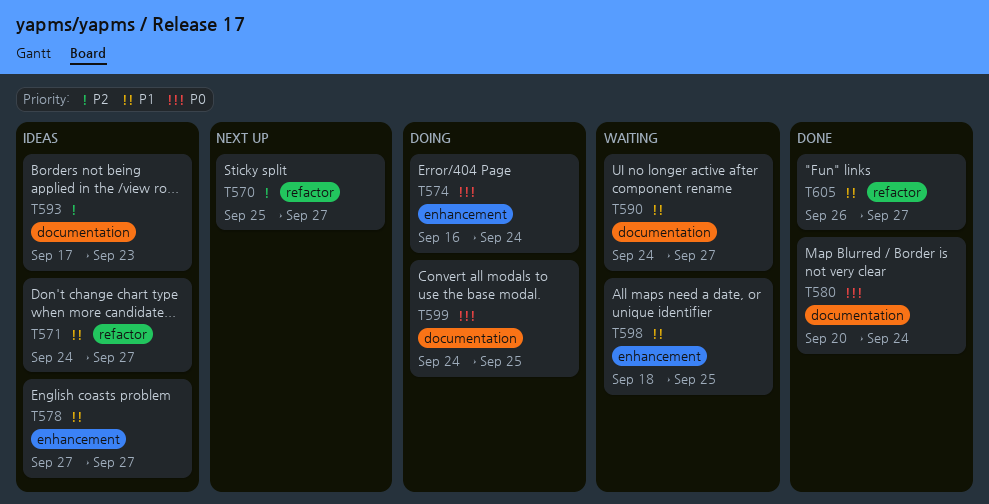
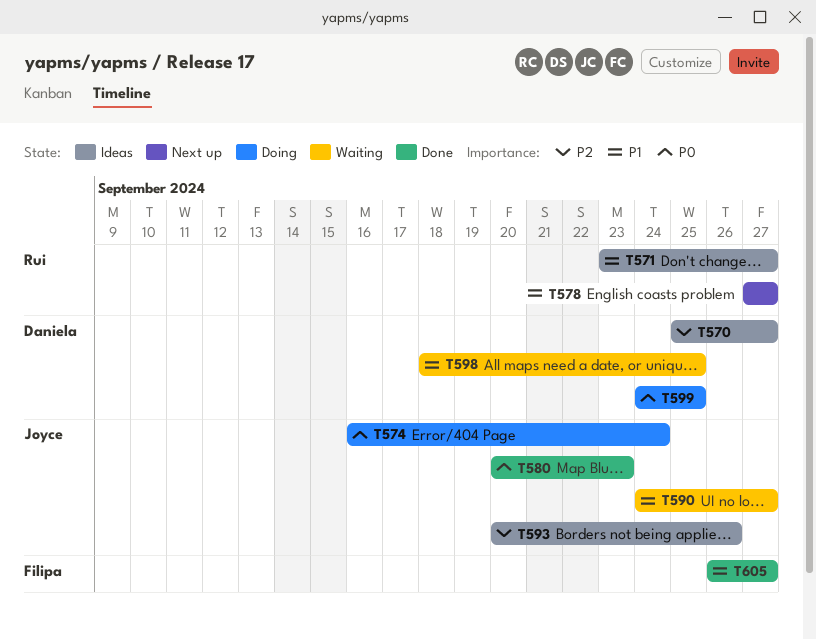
T570, status: Next up -> Ideas
T571, start: Sep 24 -> Sep 23
T578, status: Ideas -> Next up
T580, due: Sep 24 -> Sep 23
T593, start: Sep 17 -> Sep 20
T593, due: Sep 23 -> Sep 26

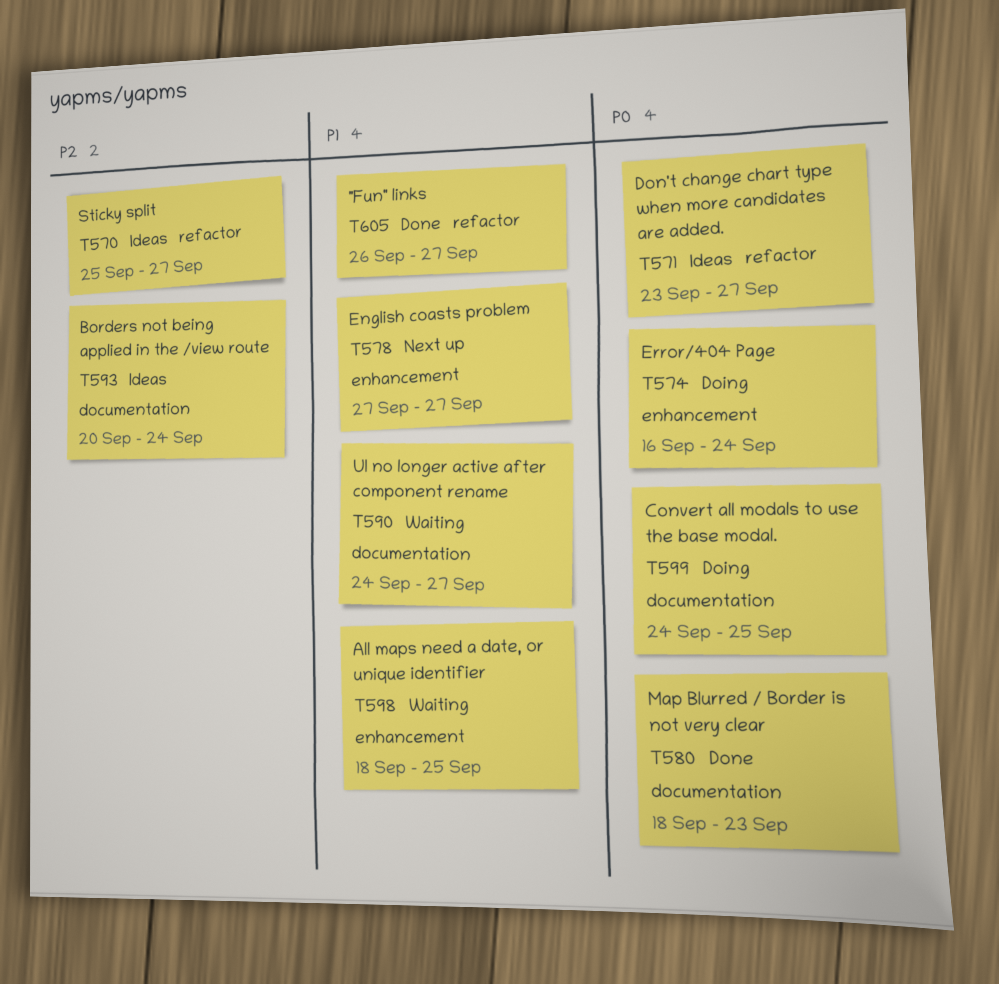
T571, priority: P1 -> P0
T580, start: Sep 20 -> Sep 18
T593, due: Sep 26 -> Sep 24

